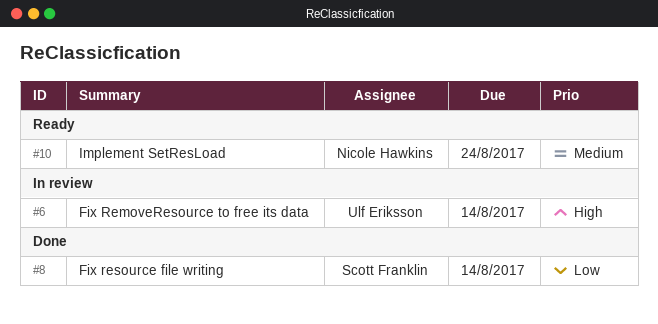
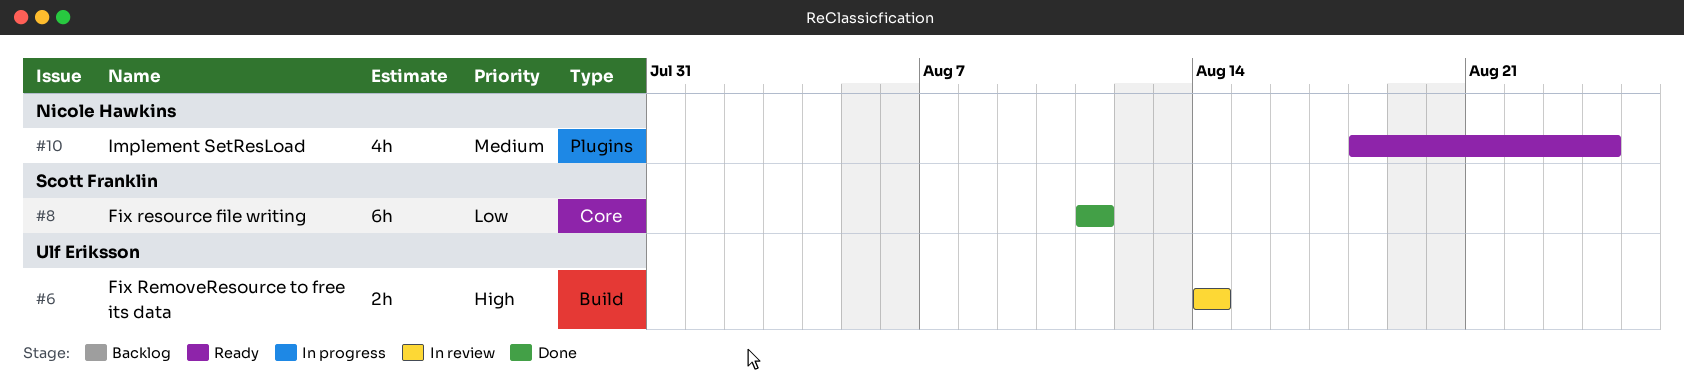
#8, due: Aug 14 -> Aug 11

